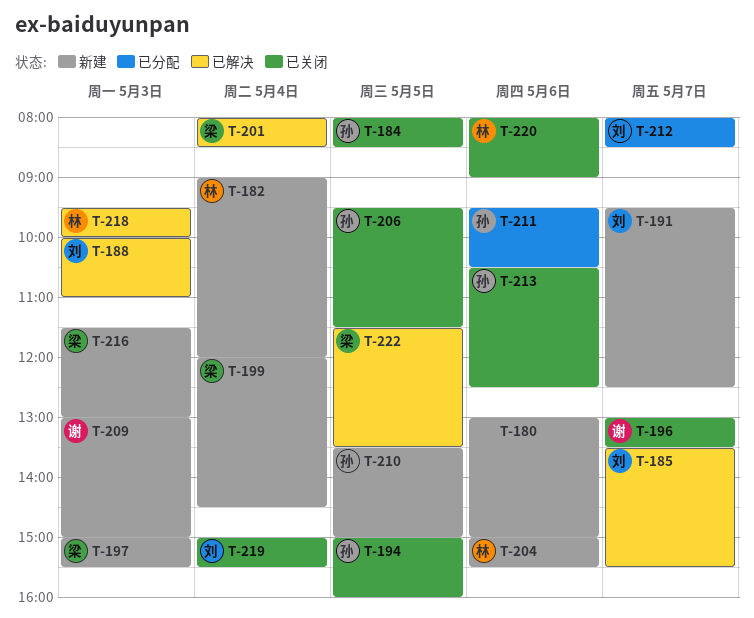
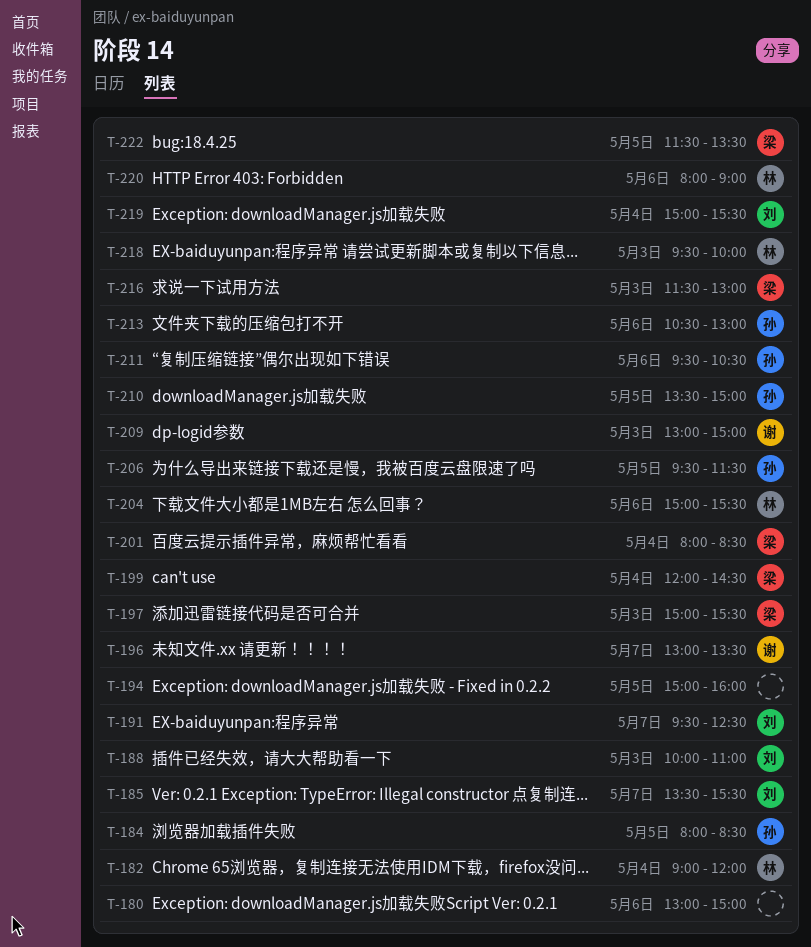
T-194, owner: 孙 -> none
T-212: present -> none
T-213, ends: 12:30 -> 13:00

